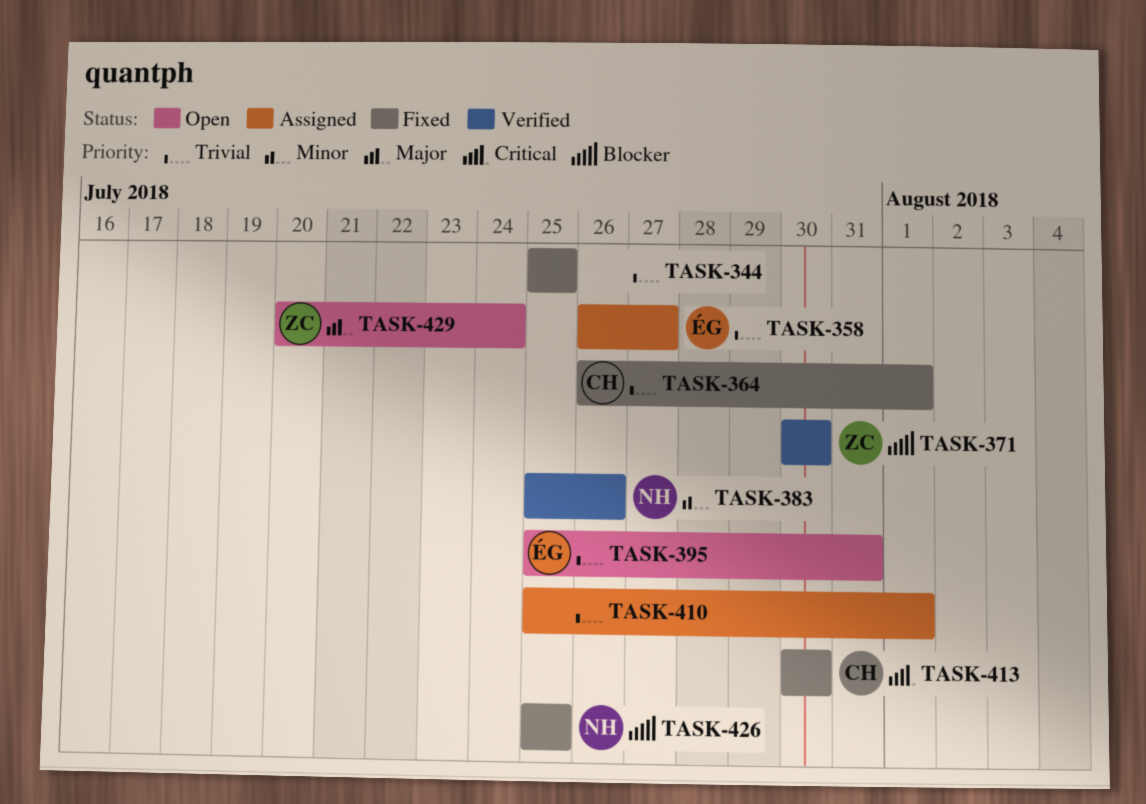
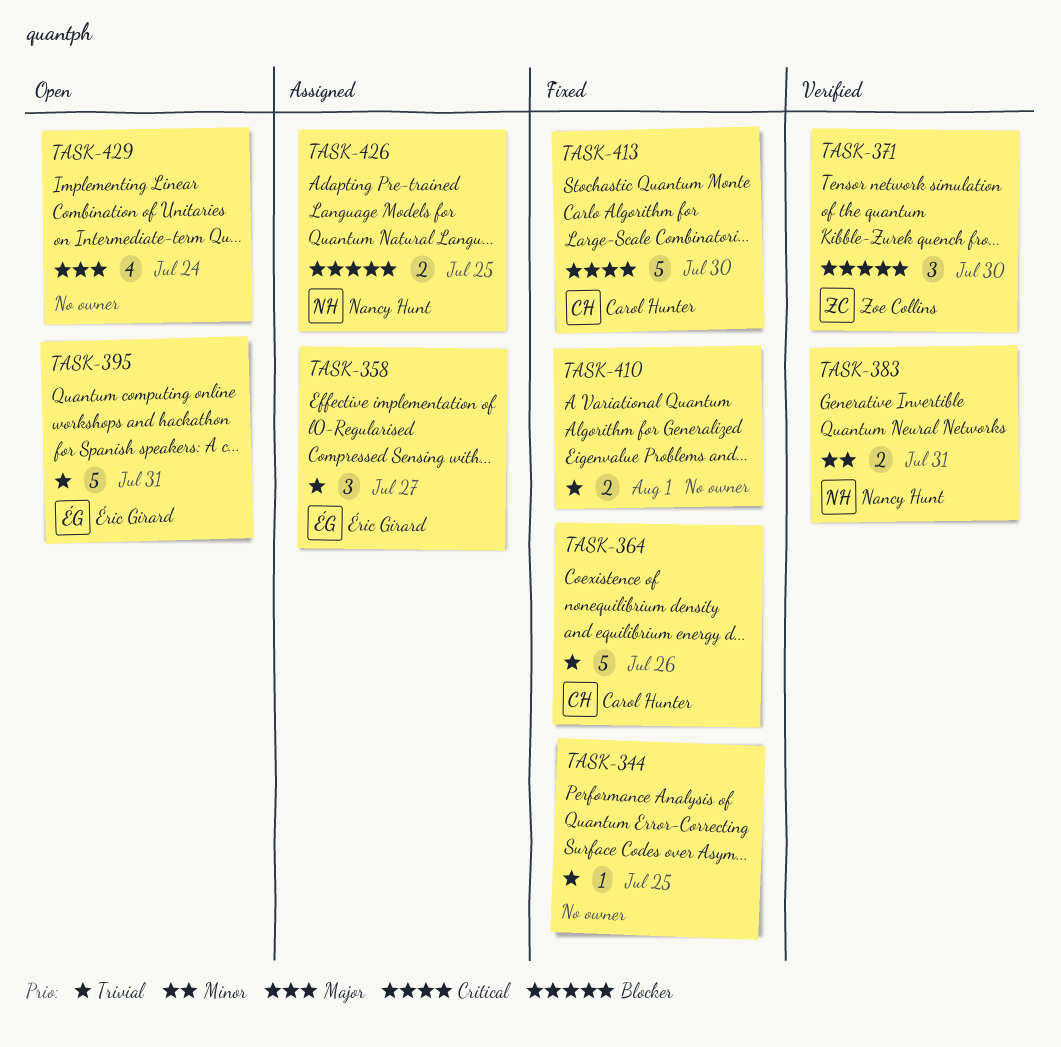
TASK-364, due: Aug 1 -> Jul 26
TASK-383, due: Jul 26 -> Jul 31
TASK-410, status: Assigned -> Fixed
TASK-426, status: Fixed -> Assigned
TASK-429, owner: Zoe Collins -> none

